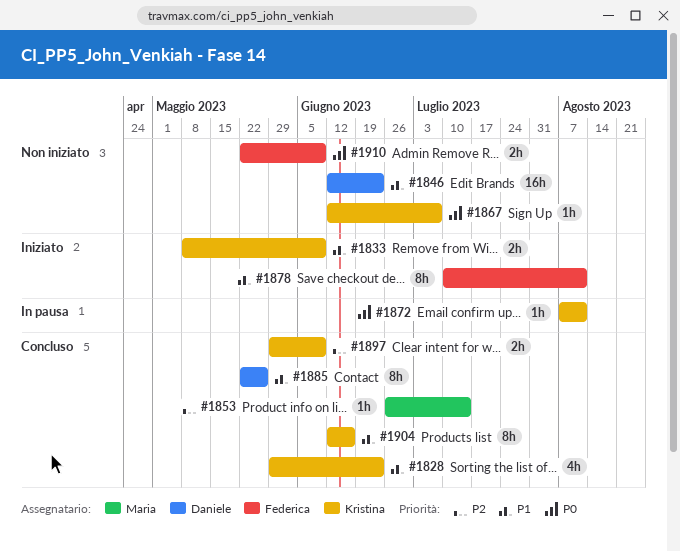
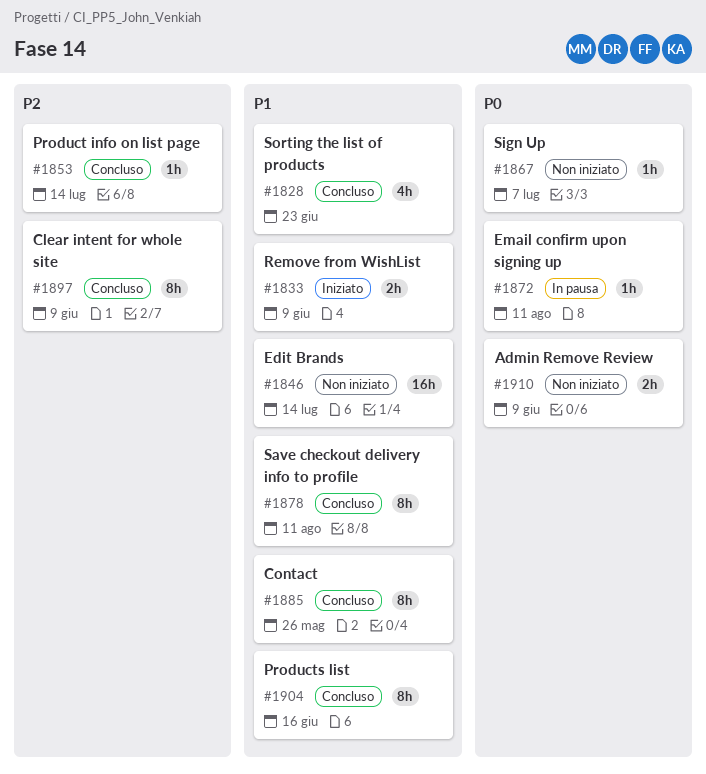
#1846, due: Jun 23 -> Jul 14
#1878, status: Iniziato -> Concluso
#1897, estimate: 2h -> 8h

